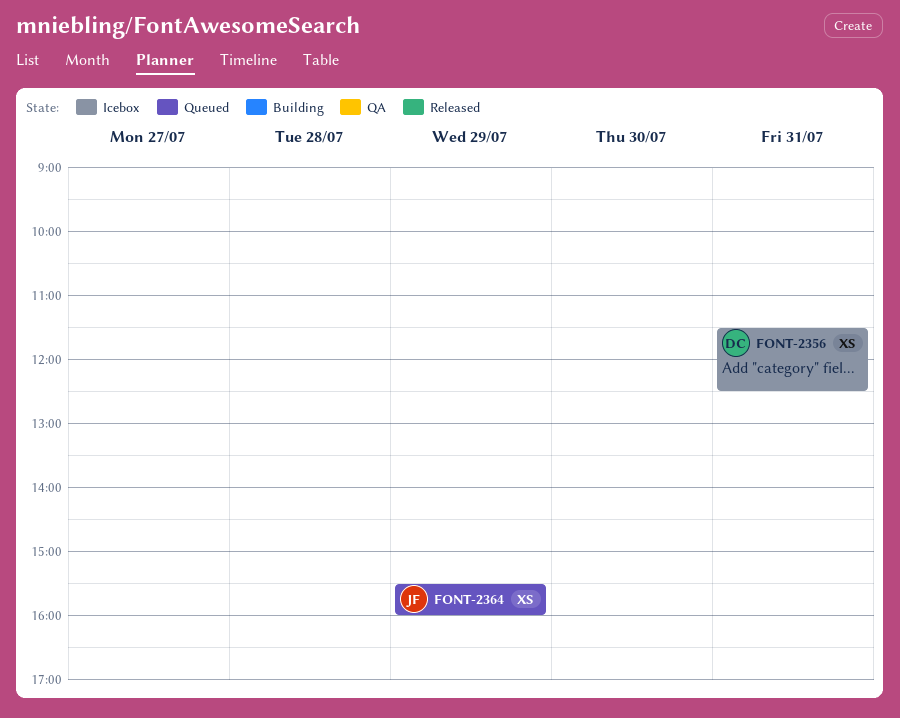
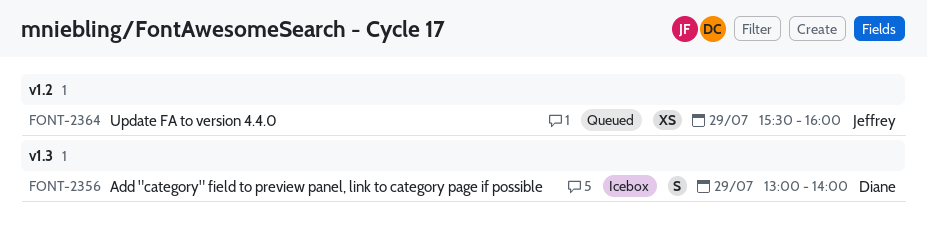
FONT-2356, estimate: XS -> S
FONT-2356, day: Jul 31 -> Jul 29
FONT-2356, begins: 11:30 -> 13:00
FONT-2356, ends: 12:30 -> 14:00

